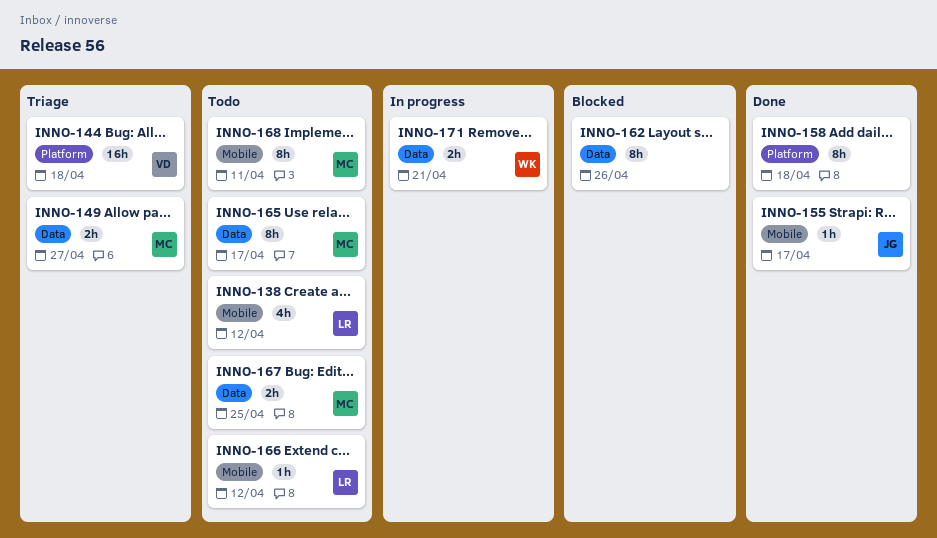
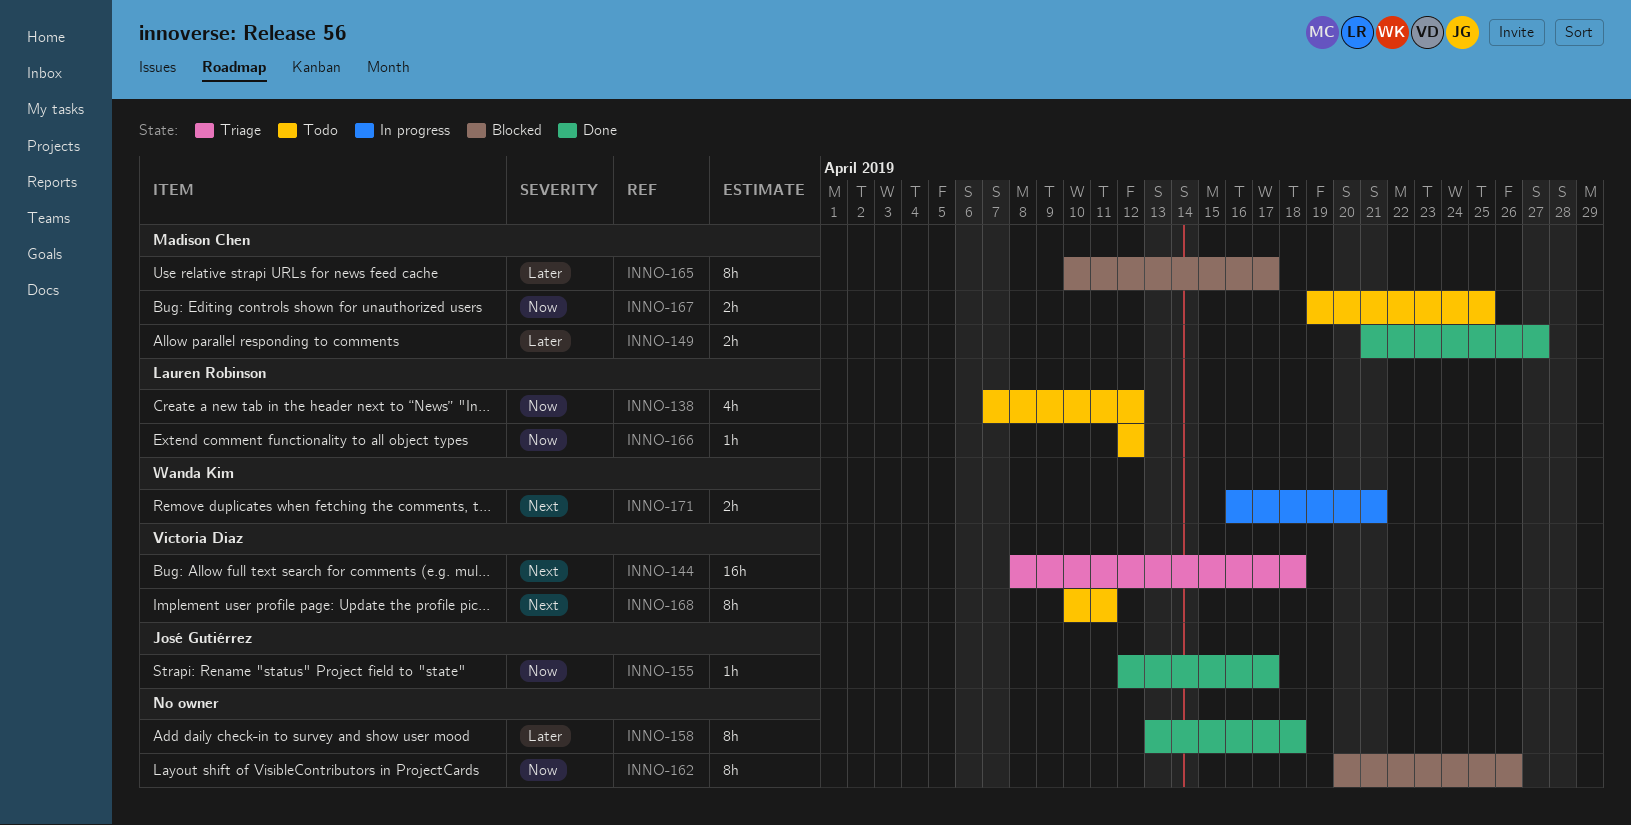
INNO-149, status: Triage -> Done
INNO-165, status: Todo -> Blocked
INNO-168, owner: Madison Chen -> Victoria Diaz

